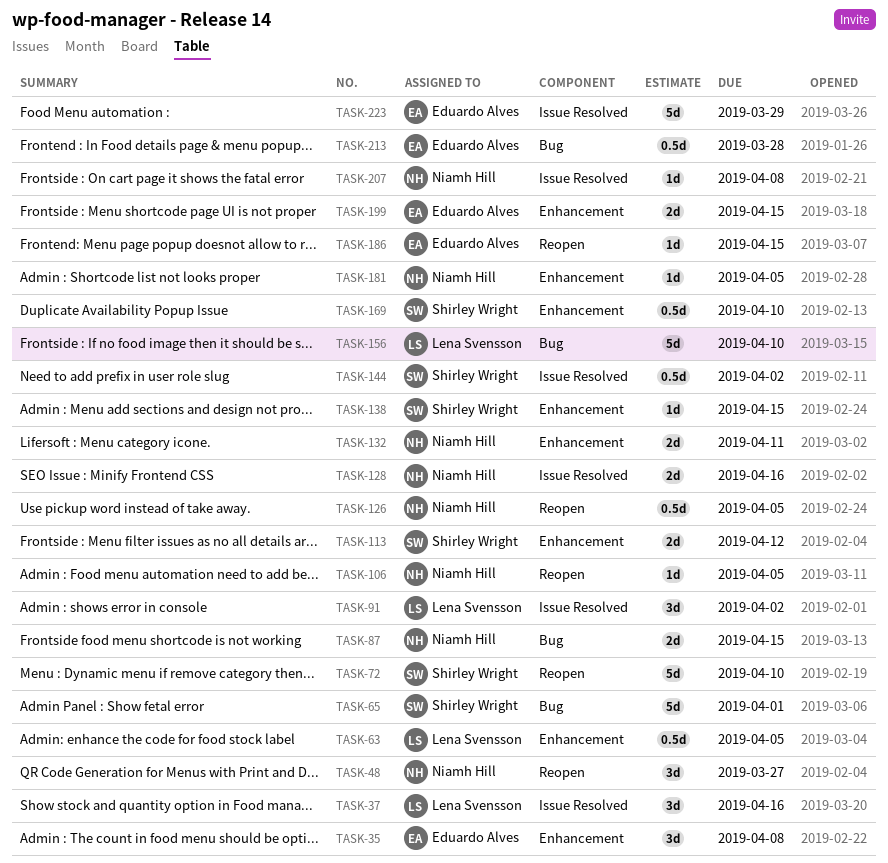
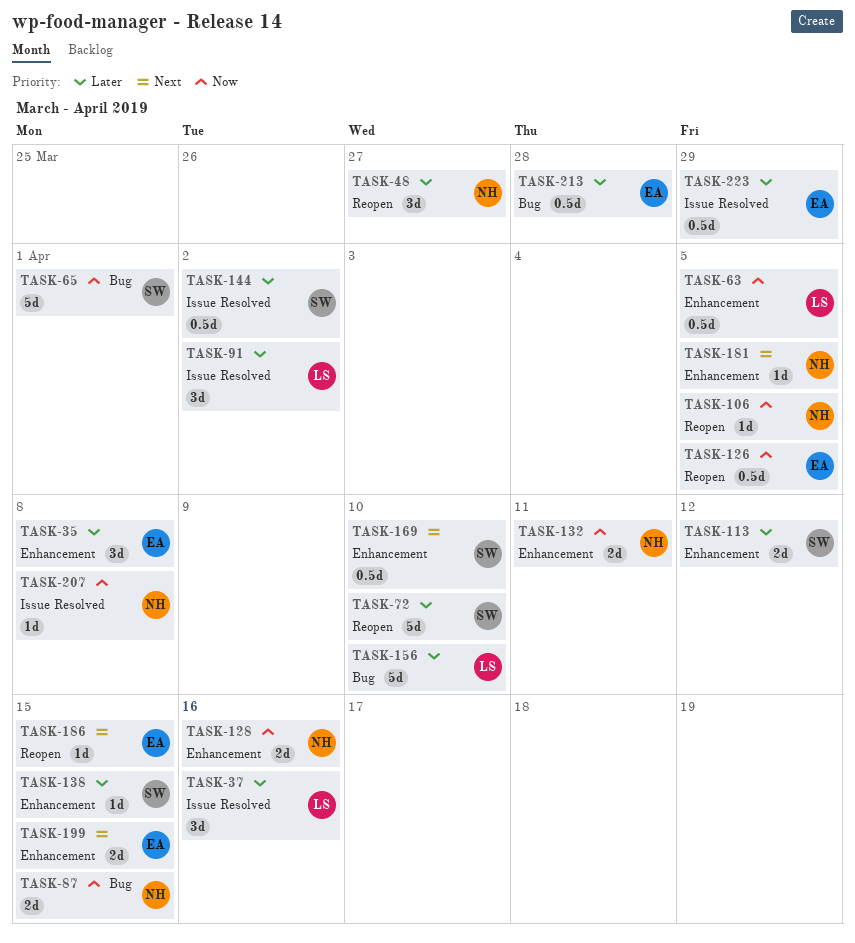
TASK-126, owner: Niamh Hill -> Eduardo Alves
TASK-128, label: Issue Resolved -> Enhancement
TASK-223, estimate: 5d -> 0.5d

